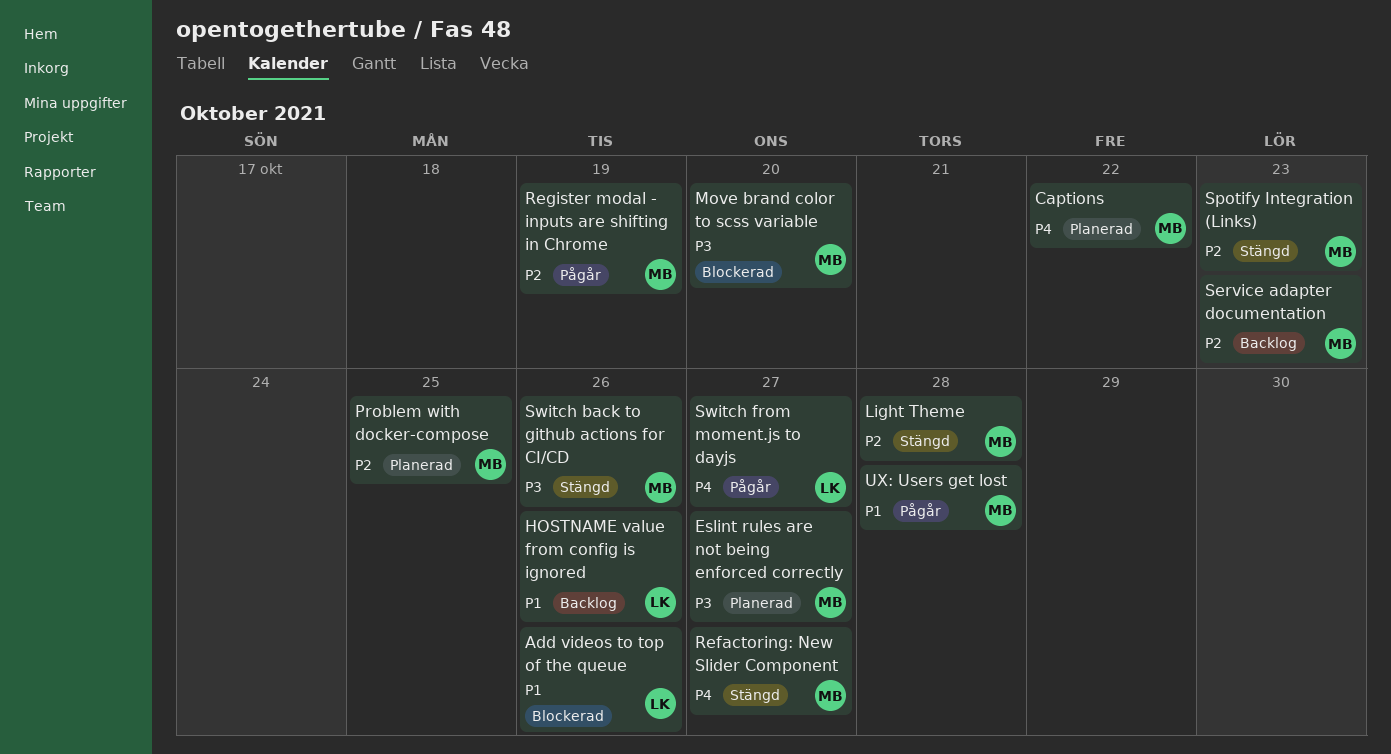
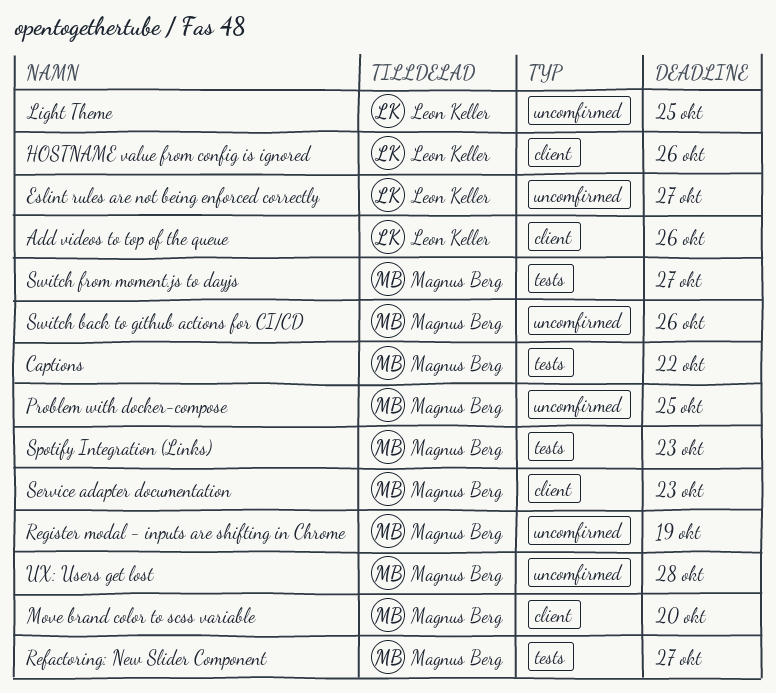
Eslint rules are not being enforced correctly, owner: Magnus Berg -> Leon Keller
Light Theme, owner: Magnus Berg -> Leon Keller
Light Theme, due: Oct 28 -> Oct 25
Switch from moment.js to dayjs, owner: Leon Keller -> Magnus Berg

